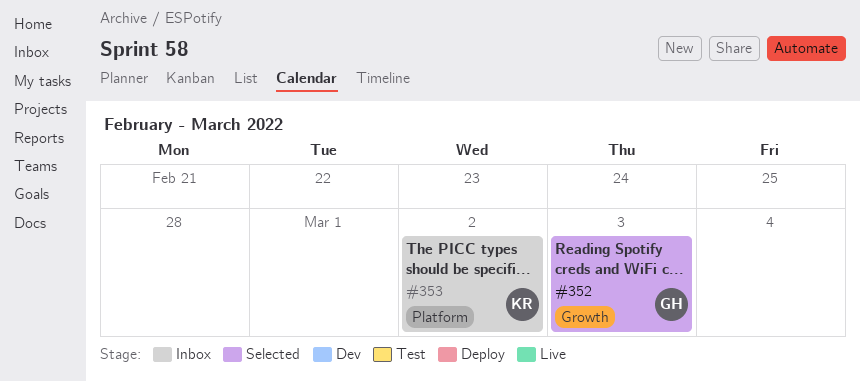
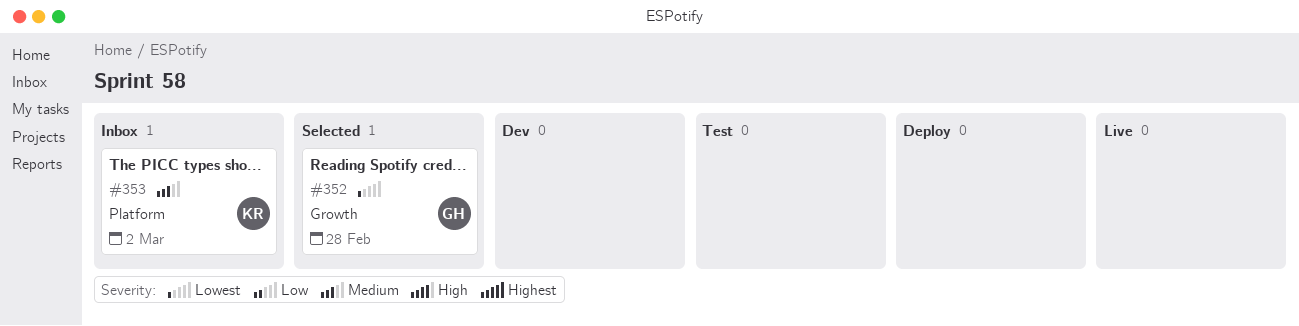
#352, due: Mar 3 -> Feb 28

